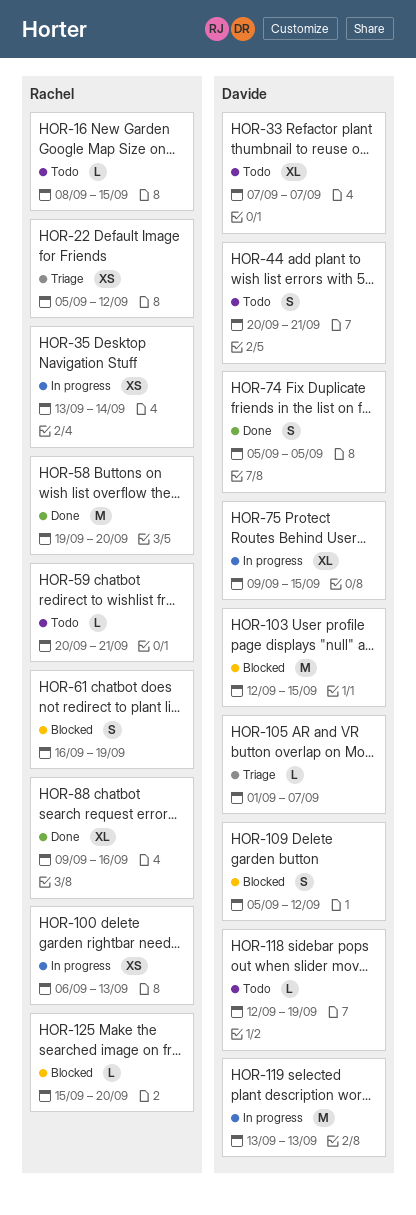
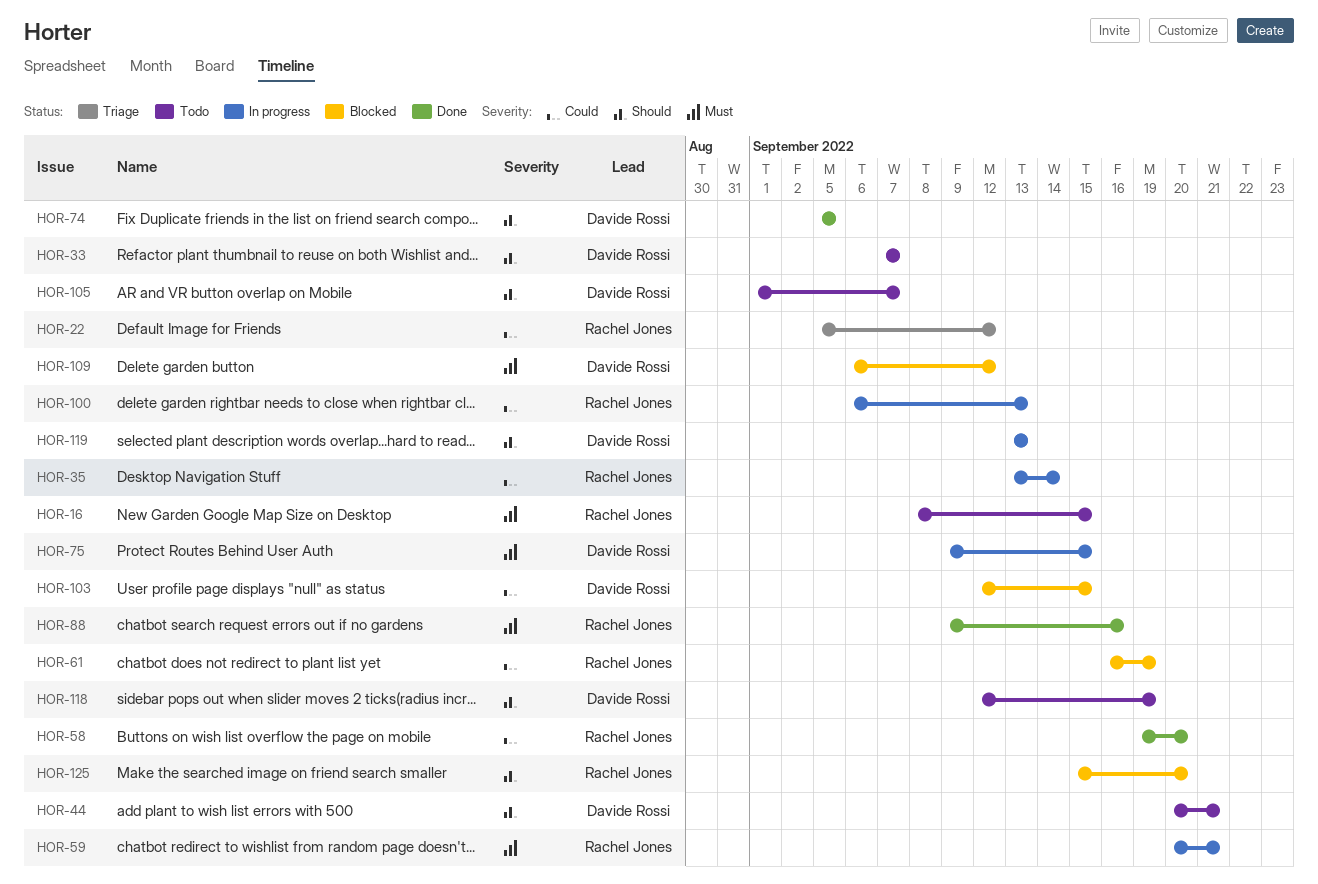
HOR-59, status: Todo -> In progress
HOR-105, status: Triage -> Todo
HOR-109, start: Sep 5 -> Sep 6

